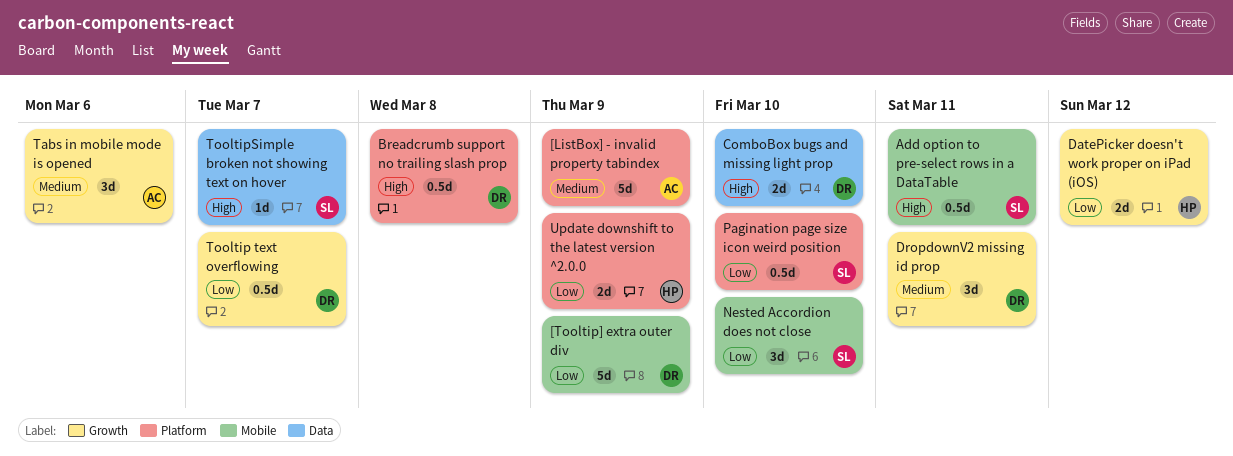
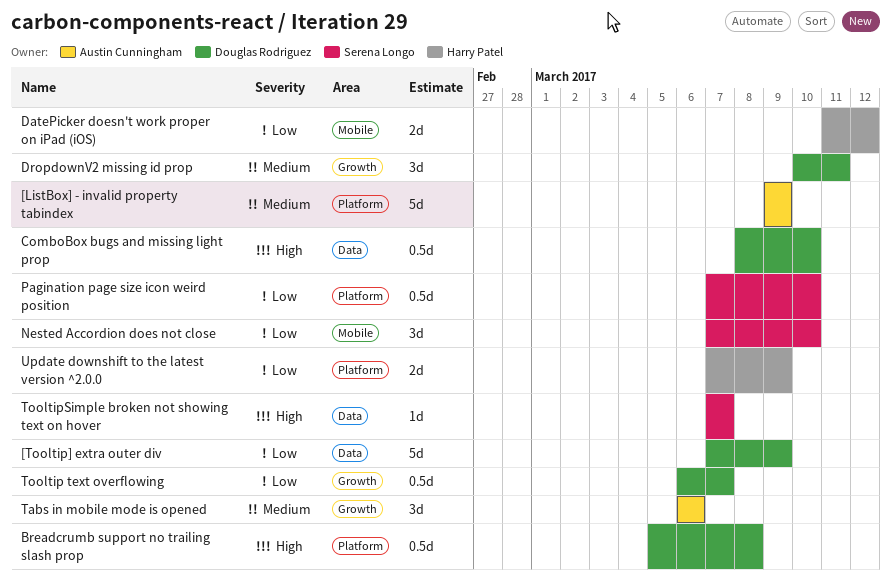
[Tooltip] extra outer div, label: Mobile -> Data
Add option to pre-select rows in a DataTable: present -> none
ComboBox bugs and missing light prop, estimate: 2d -> 0.5d
DatePicker doesn't work proper on iPad (iOS), label: Growth -> Mobile

